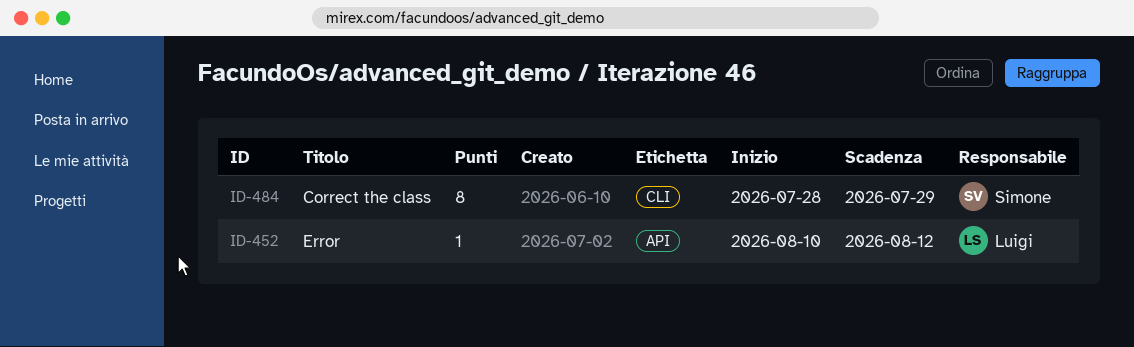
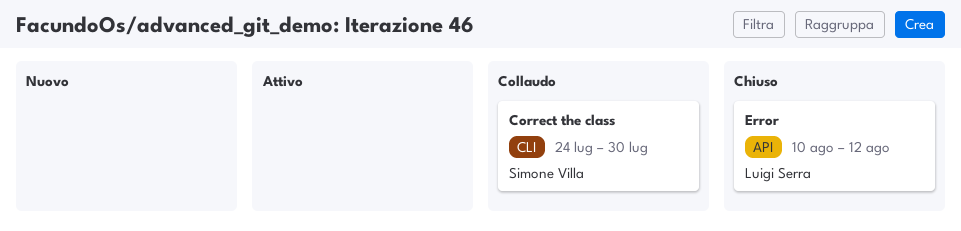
Correct the class, start: Jul 28 -> Jul 24
Correct the class, due: Jul 29 -> Jul 30

